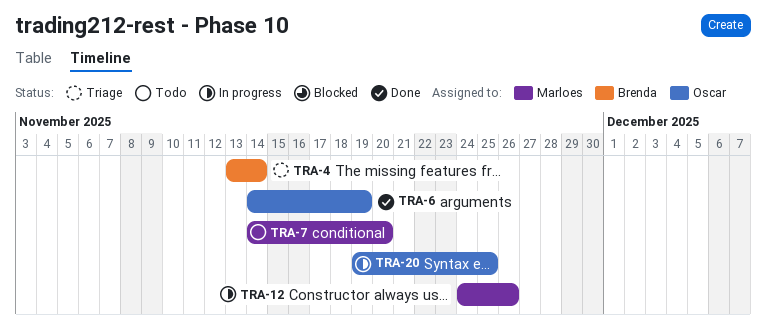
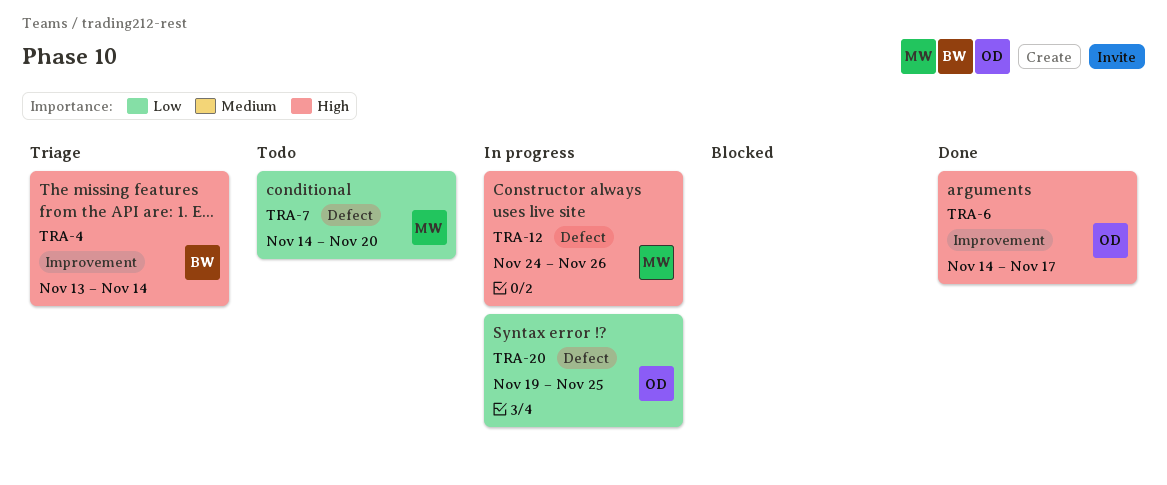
TRA-6, due: Nov 19 -> Nov 17

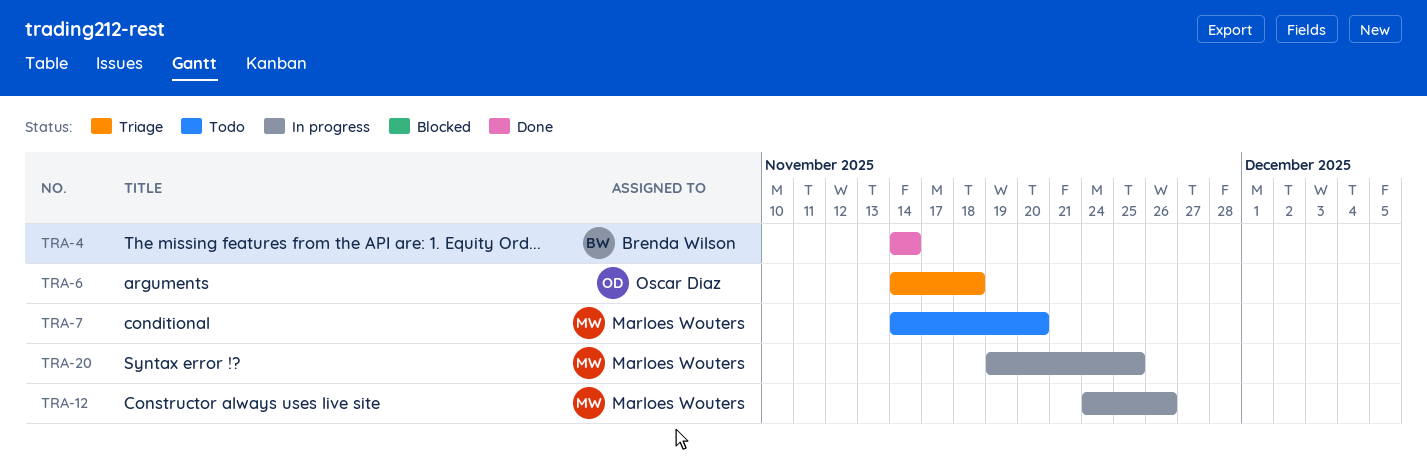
TRA-4, status: Triage -> Done
TRA-4, start: Nov 13 -> Nov 14
TRA-6, status: Done -> Triage
TRA-6, due: Nov 17 -> Nov 18
TRA-20, owner: Oscar Diaz -> Marloes Wouters

